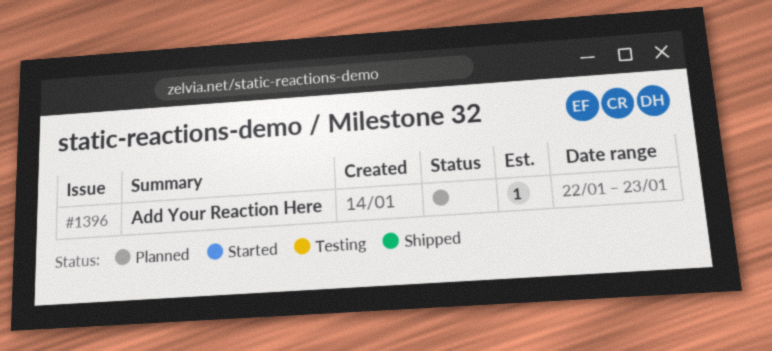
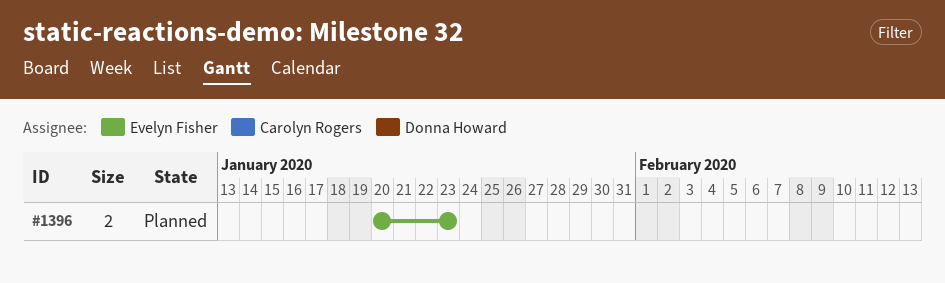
#1396, estimate: 1 -> 2
#1396, start: Jan 22 -> Jan 20

